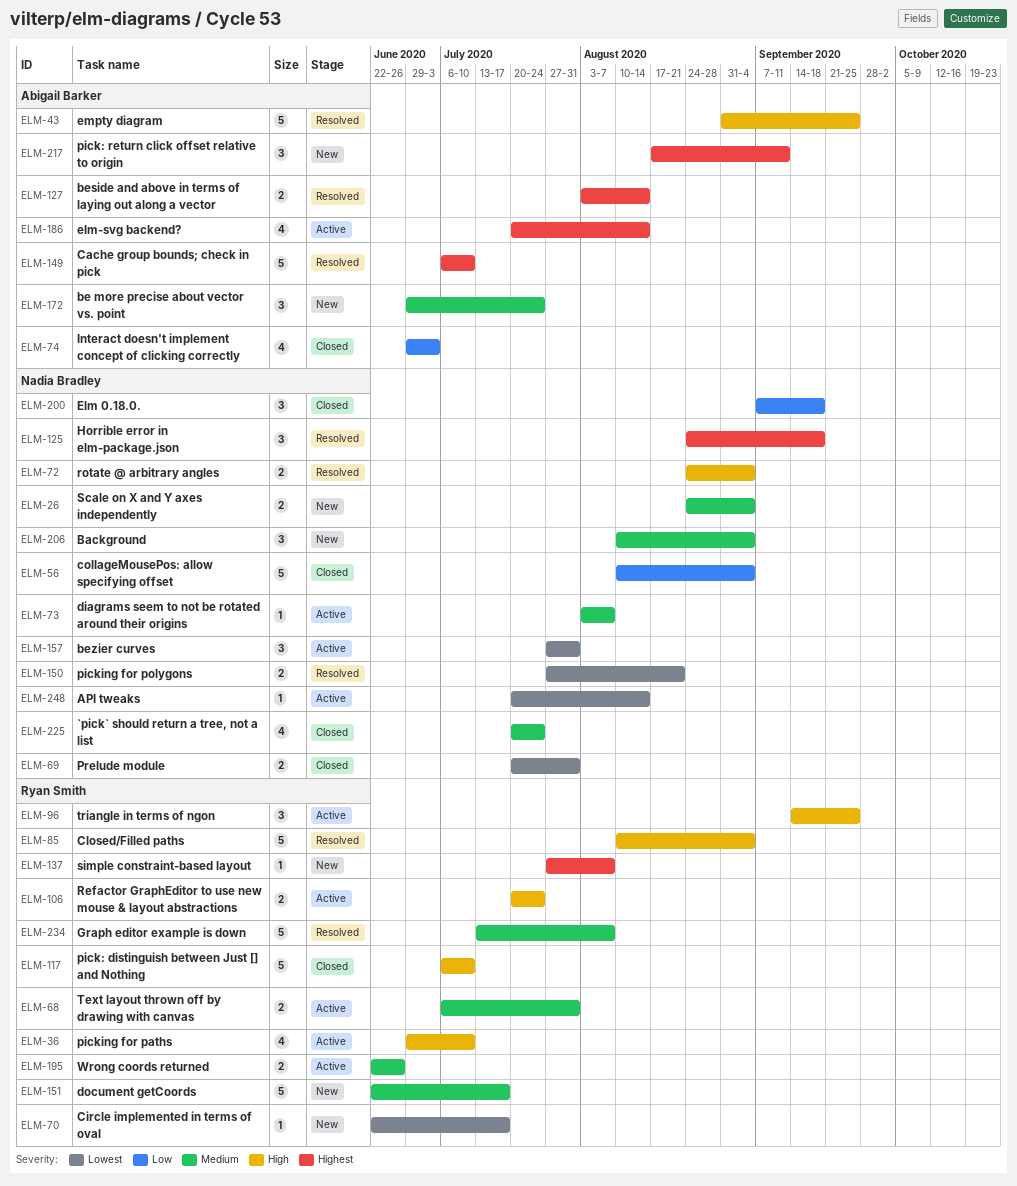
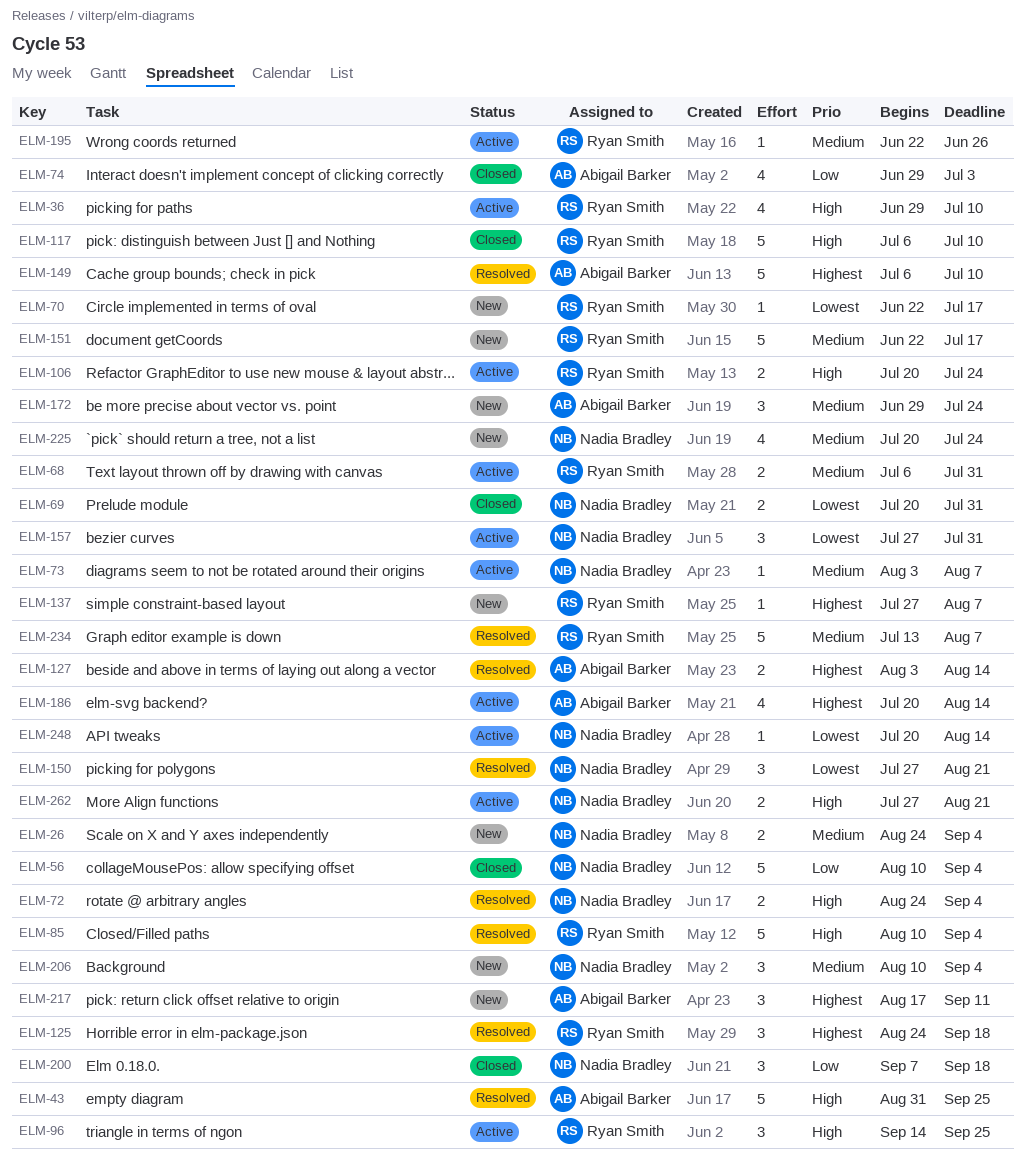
ELM-125, owner: Nadia Bradley -> Ryan Smith
ELM-150, estimate: 2 -> 3
ELM-195, estimate: 2 -> 1
ELM-225, status: Closed -> New
ELM-262: none -> present

